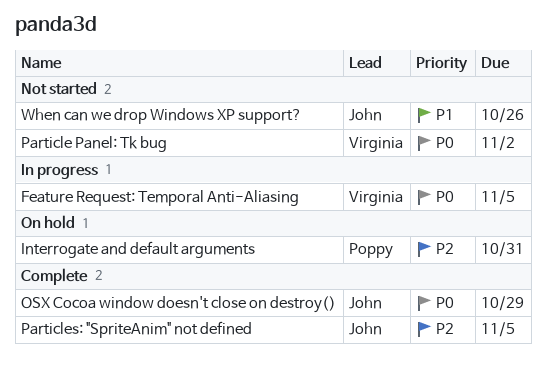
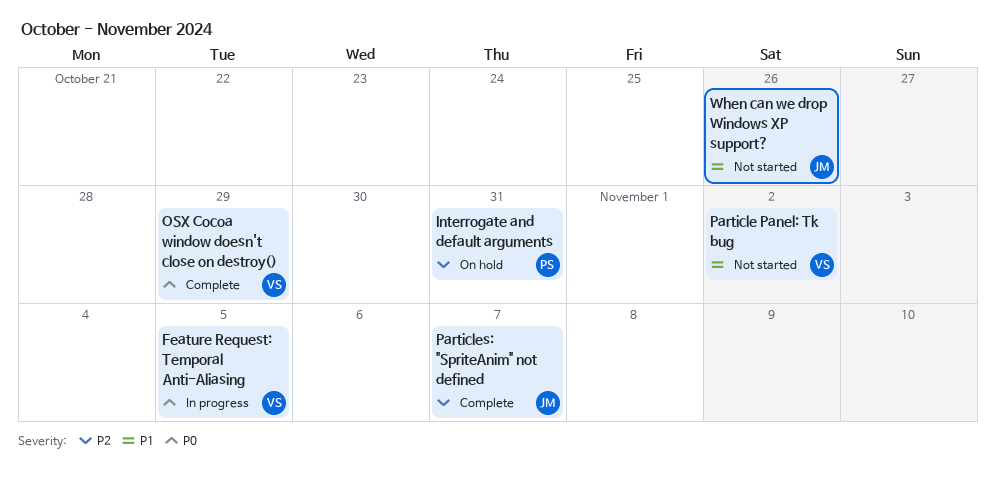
OSX Cocoa window doesn't close on destroy(), owner: John -> Virginia
Particle Panel: Tk bug, priority: P0 -> P1
Particles: "SpriteAnim" not defined, due: Nov 5 -> Nov 7

